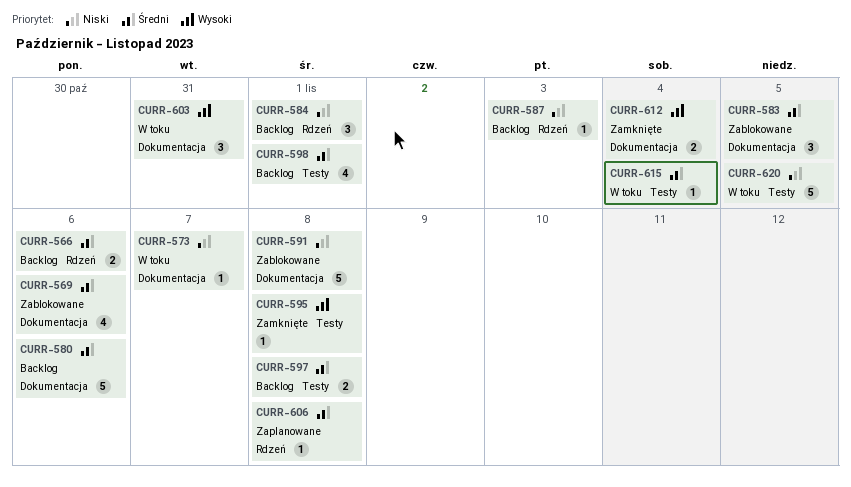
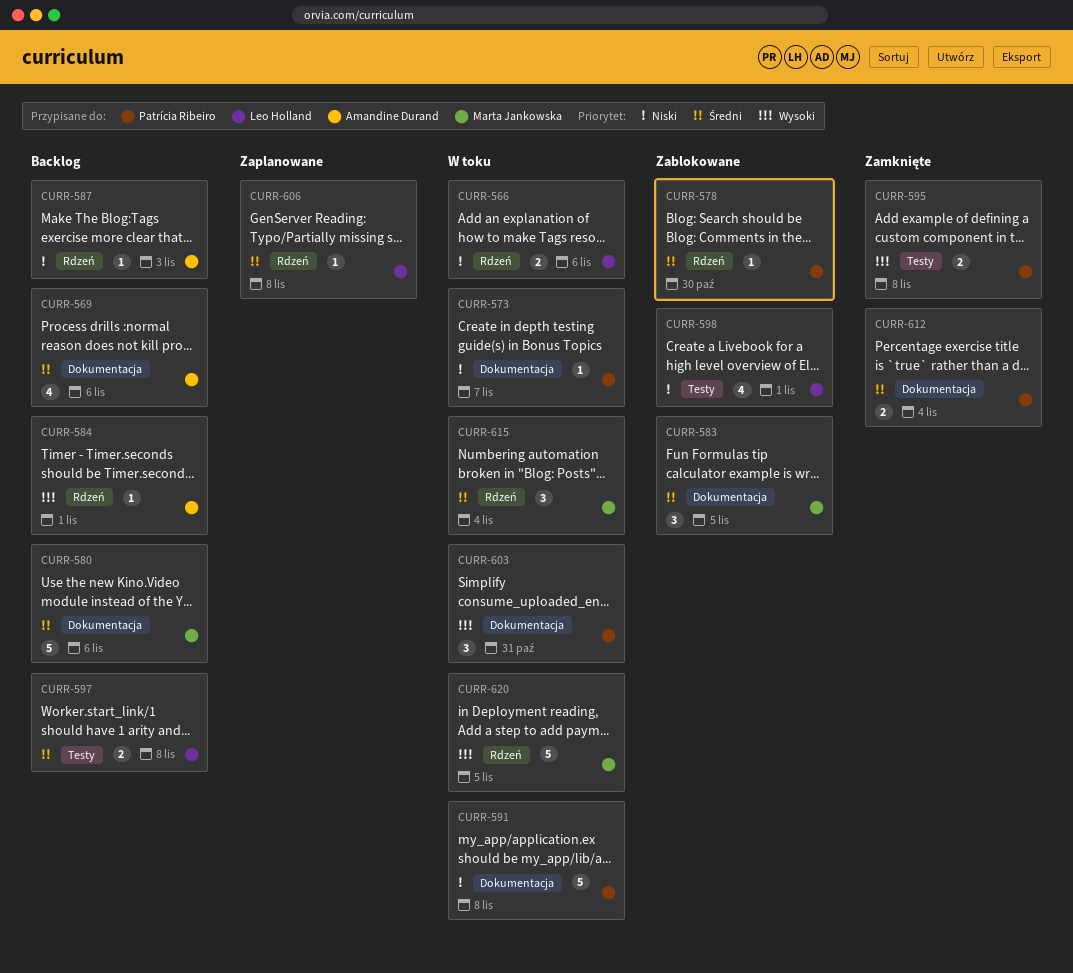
CURR-566, status: Backlog -> W toku
CURR-566, priority: Średni -> Niski
CURR-569, status: Zablokowane -> Backlog
CURR-578: none -> present
CURR-584, priority: Niski -> Wysoki
CURR-584, estimate: 3 -> 1
CURR-591, status: Zablokowane -> W toku
CURR-595, estimate: 1 -> 2
CURR-598, status: Backlog -> Zablokowane
CURR-598, priority: Średni -> Niski
CURR-612, priority: Wysoki -> Średni
CURR-615, label: Testy -> Rdzeń
CURR-615, estimate: 1 -> 3
CURR-620, priority: Niski -> Wysoki
CURR-620, label: Testy -> Rdzeń

